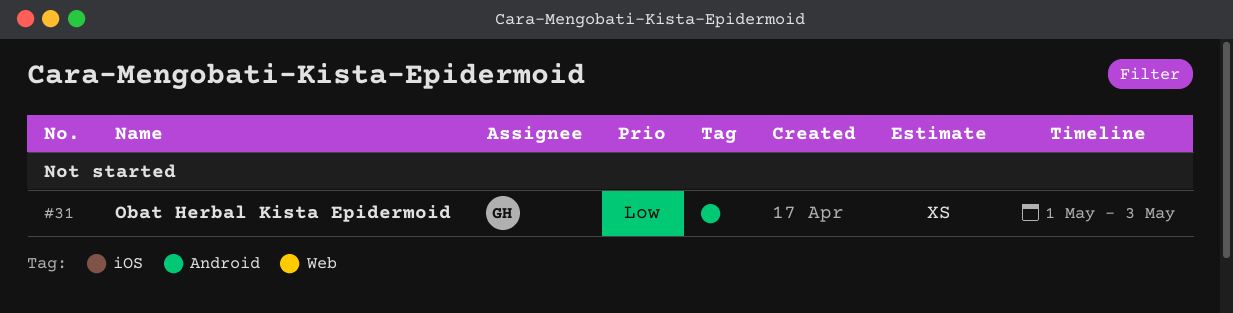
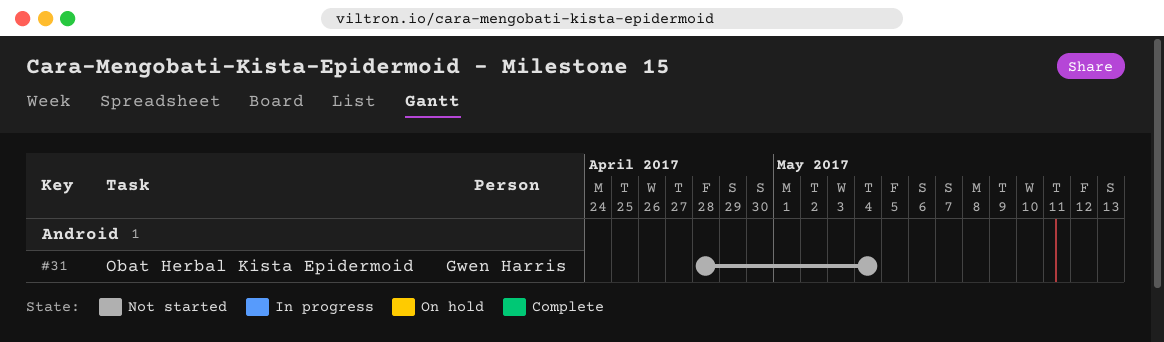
#31, start: May 1 -> Apr 28
#31, due: May 3 -> May 4

